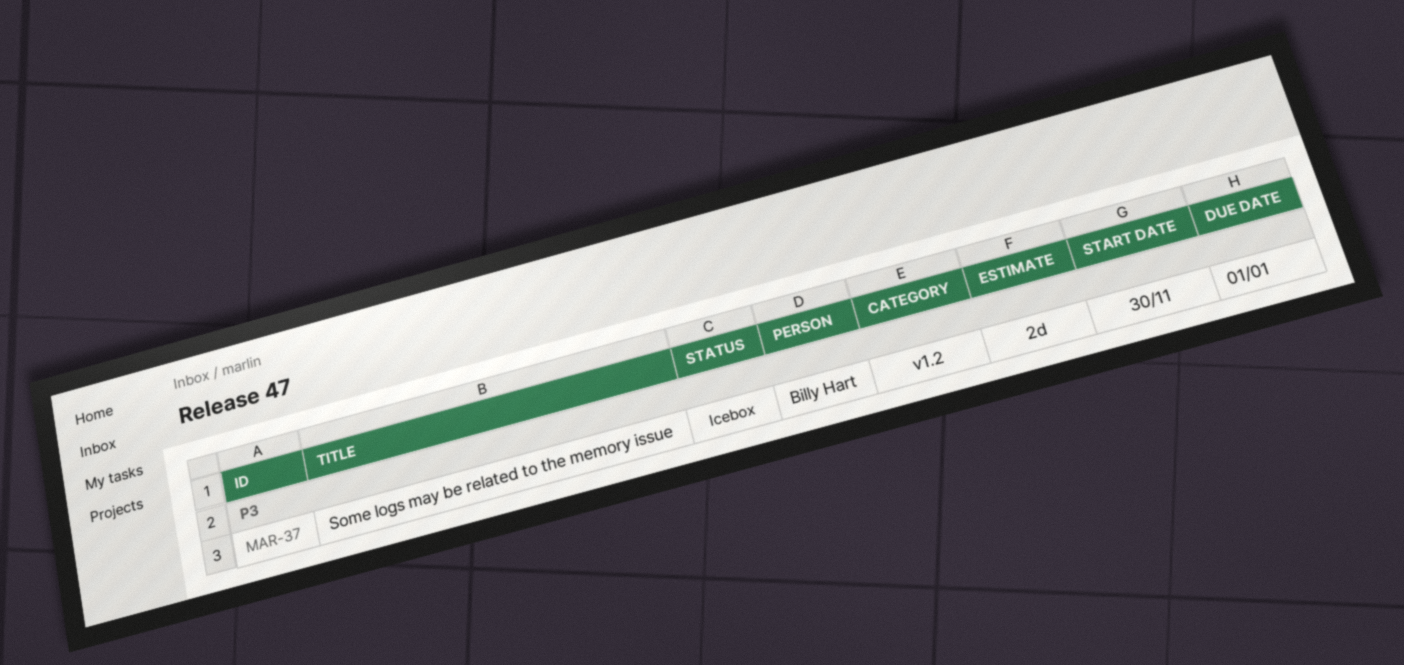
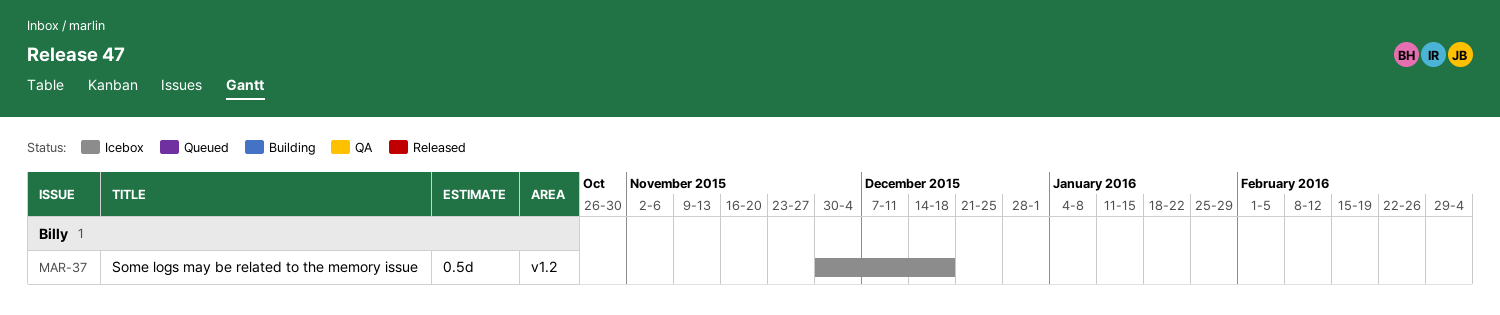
MAR-37, estimate: 2d -> 0.5d
MAR-37, due: Jan 1 -> Dec 18

